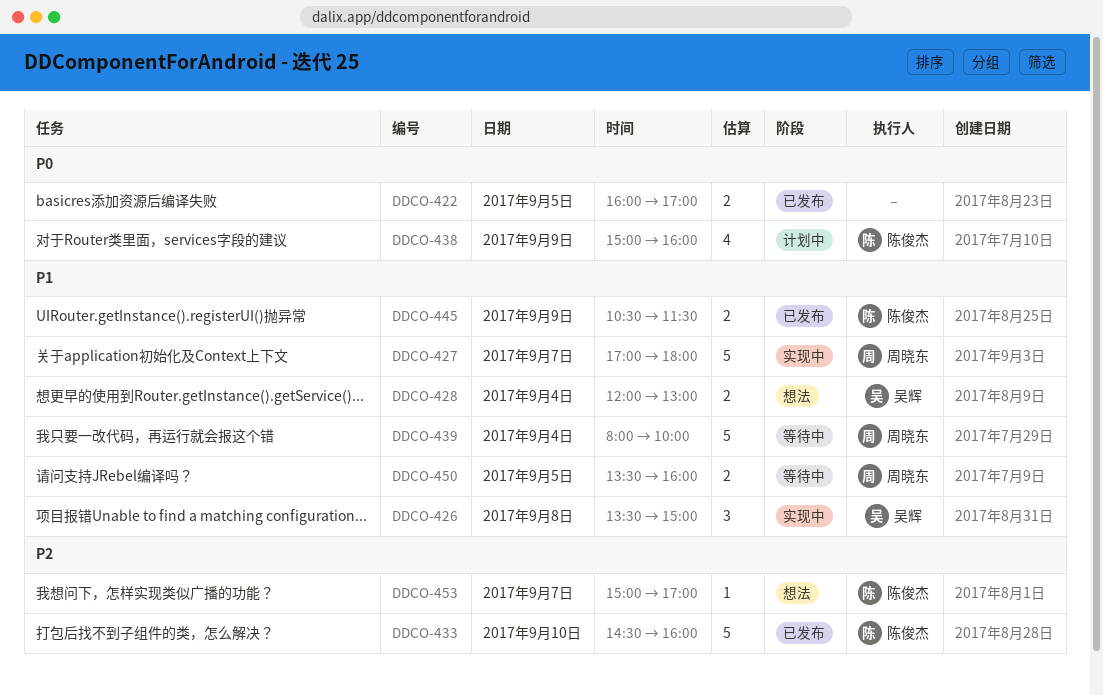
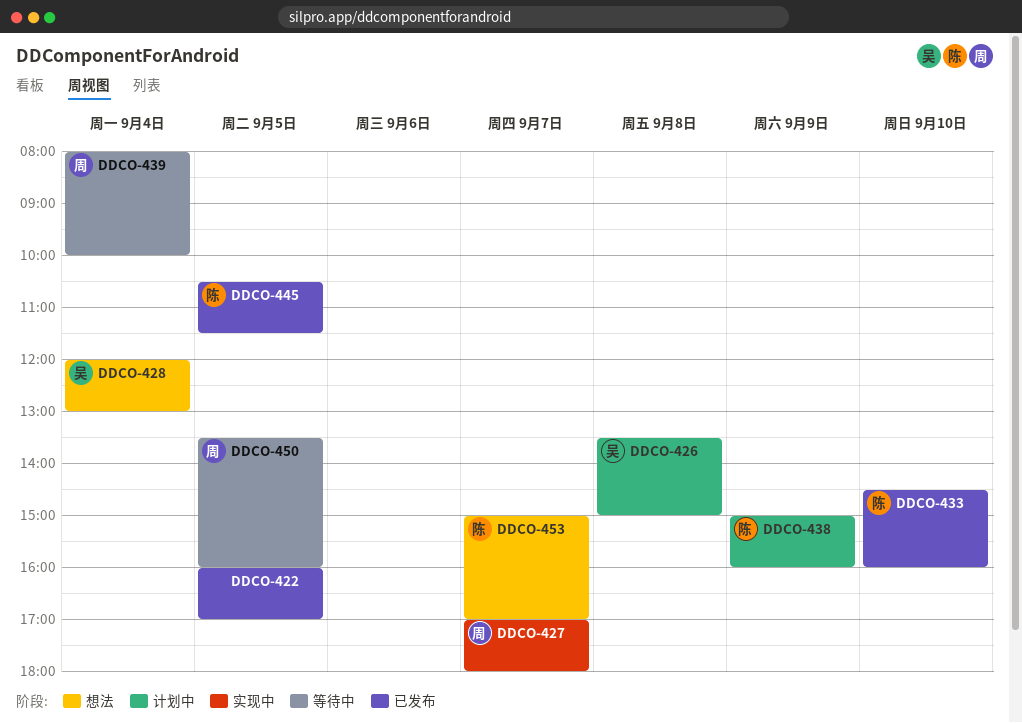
DDCO-426, status: 实现中 -> 计划中
DDCO-445, day: Sep 9 -> Sep 5

